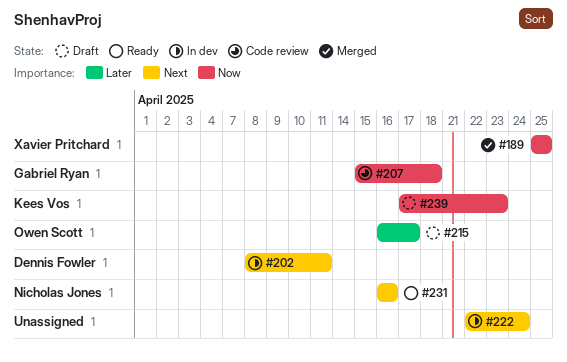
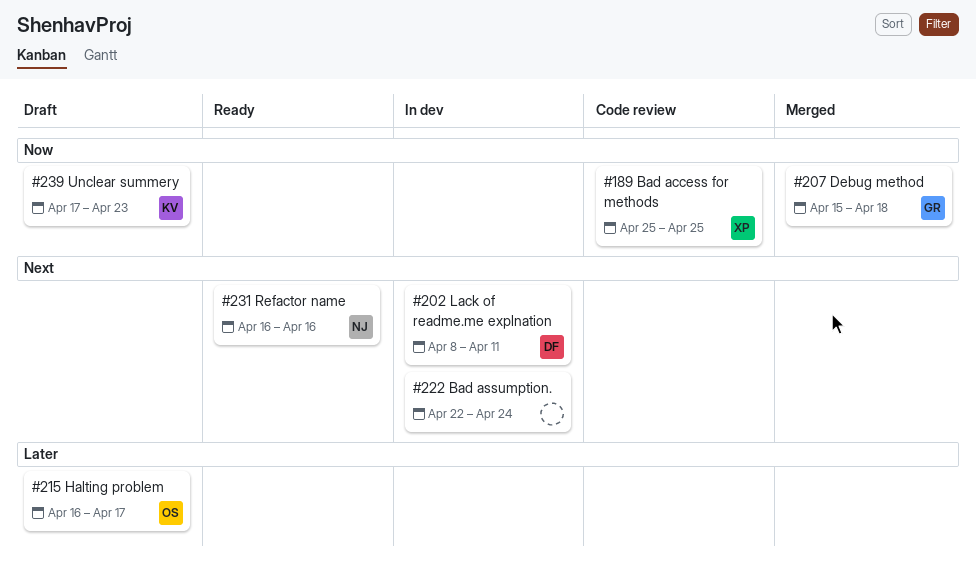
#189, status: Merged -> Code review
#207, status: Code review -> Merged

